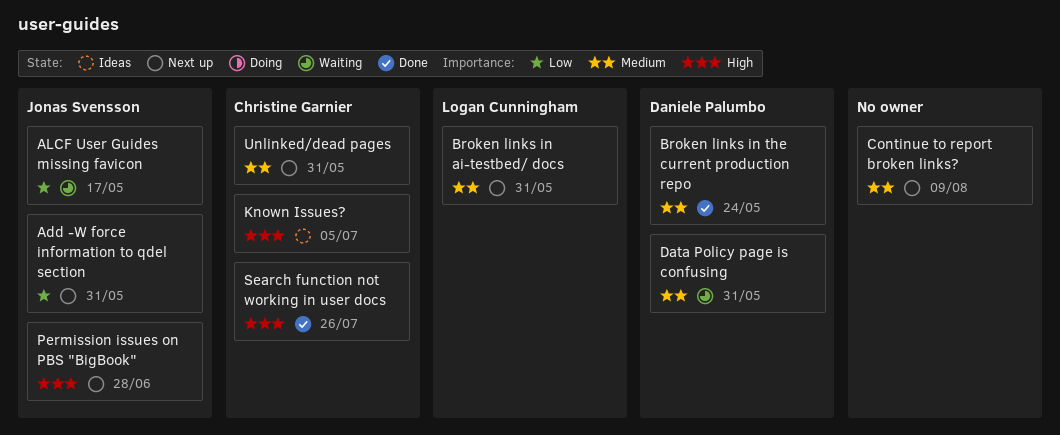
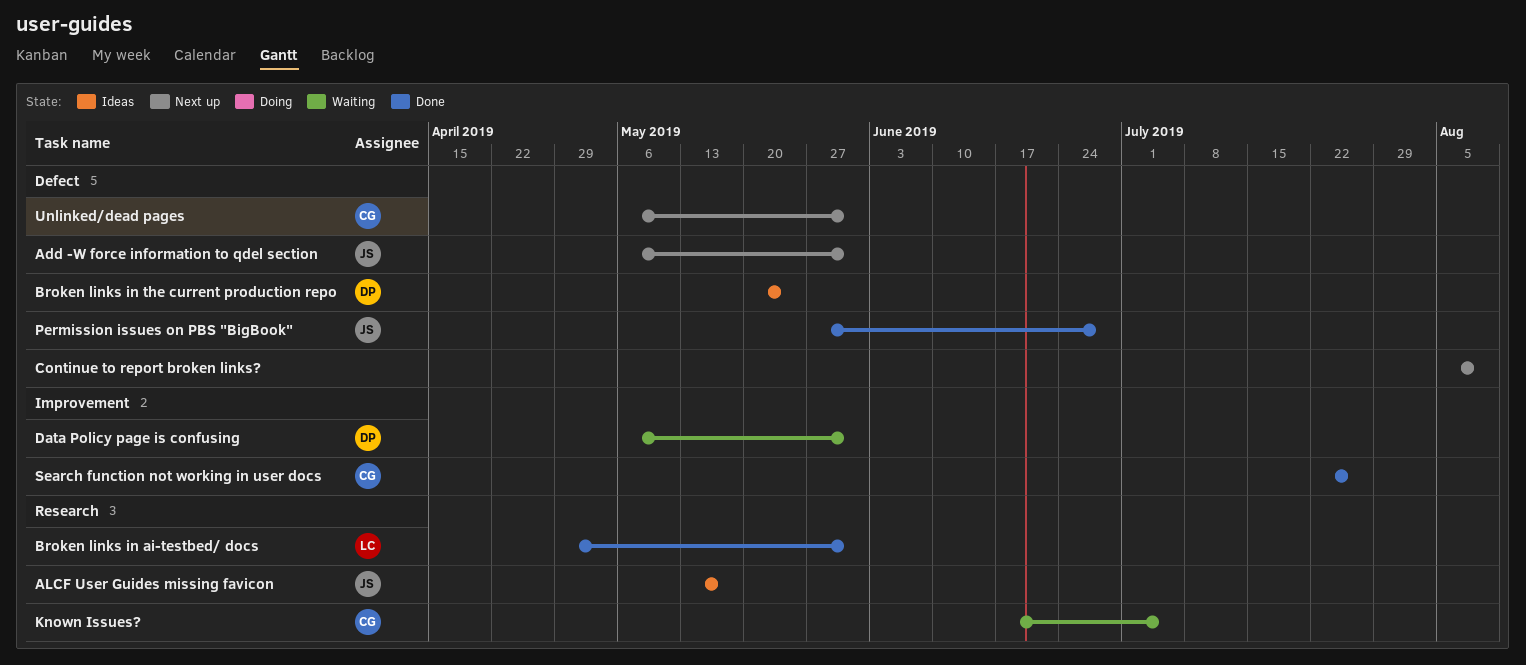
ALCF User Guides missing favicon, status: Waiting -> Ideas
Broken links in ai-testbed/ docs, status: Next up -> Done
Broken links in the current production repo, status: Done -> Ideas
Known Issues?, status: Ideas -> Waiting
Permission issues on PBS "BigBook", status: Next up -> Done

